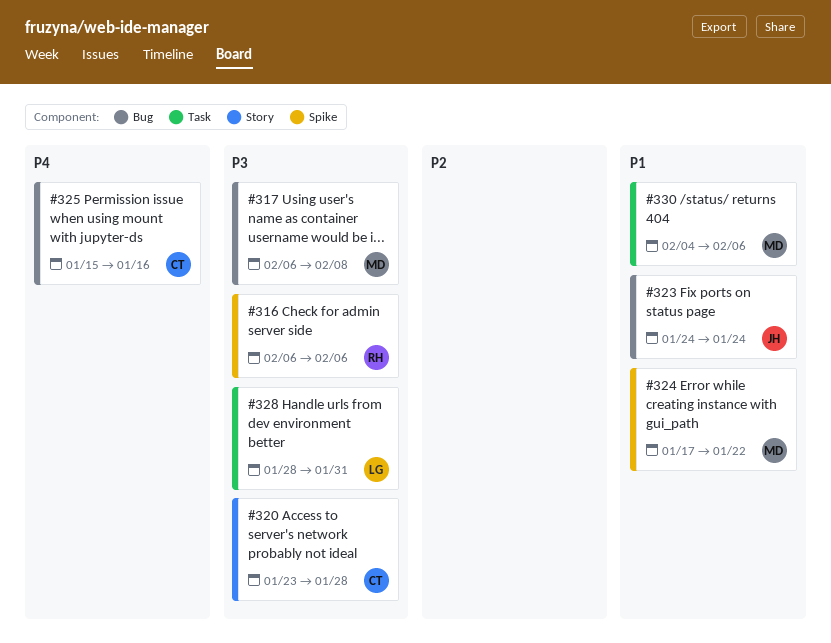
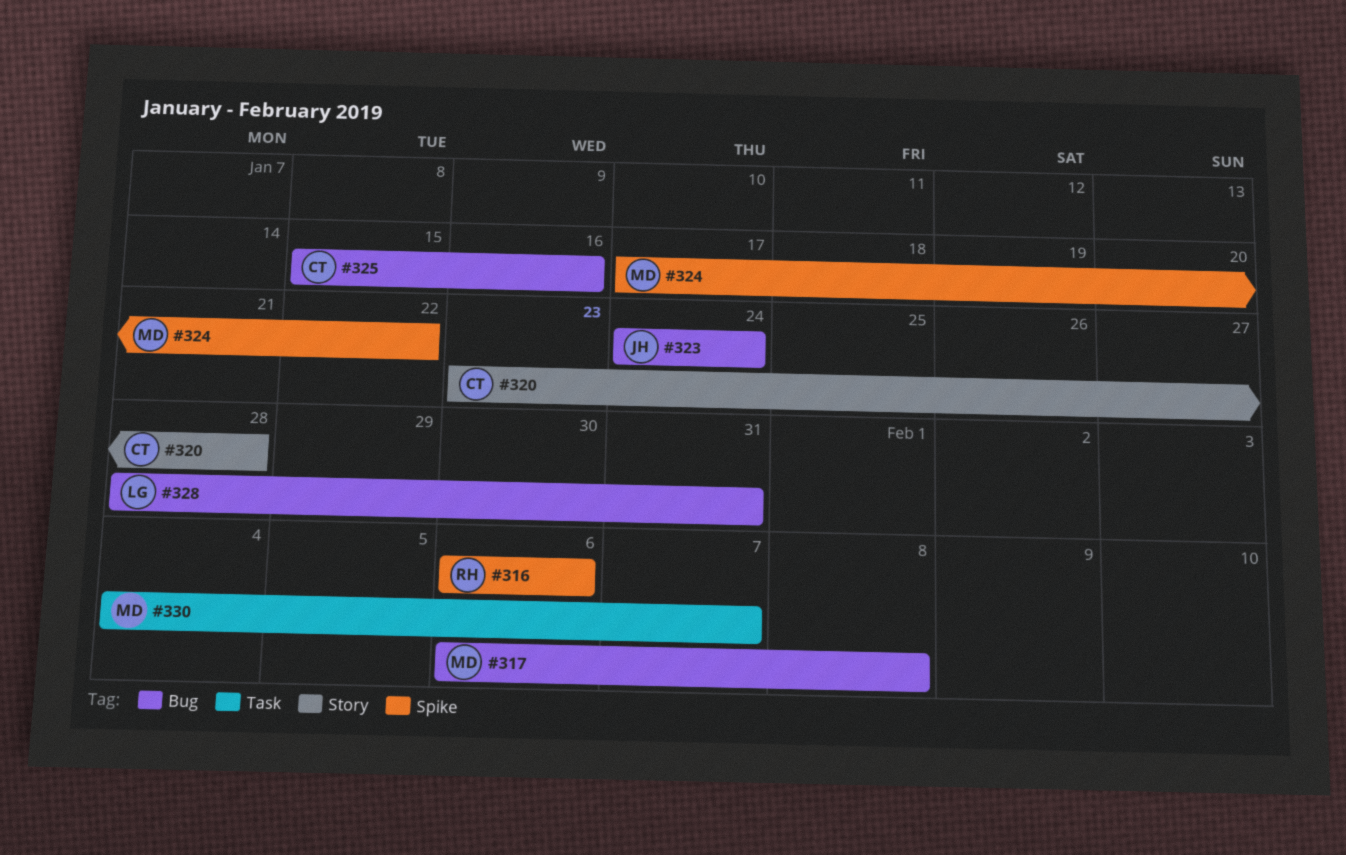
#328, label: Task -> Bug
#330, due: Feb 6 -> Feb 7

